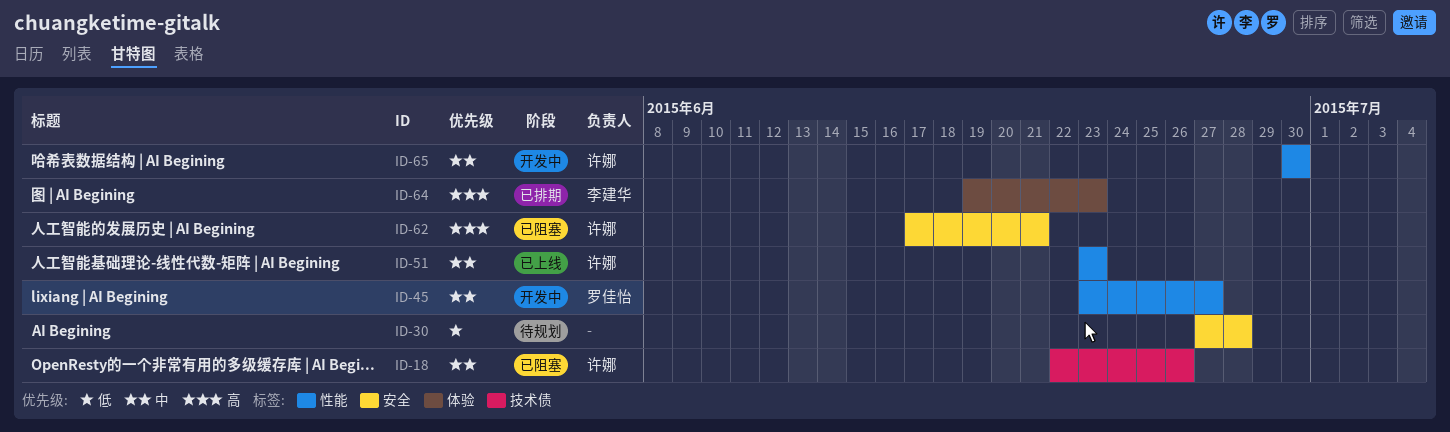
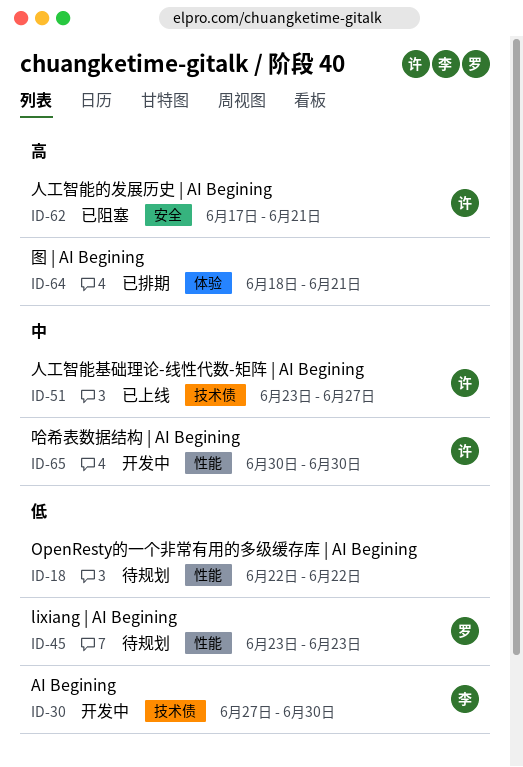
ID-18, status: 已阻塞 -> 待规划
ID-18, owner: 许娜 -> none
ID-18, priority: 中 -> 低
ID-18, label: 技术债 -> 性能
ID-18, due: Jun 26 -> Jun 22
ID-30, status: 待规划 -> 开发中
ID-30, owner: none -> 李建华
ID-30, label: 安全 -> 技术债
ID-30, due: Jun 28 -> Jun 30
ID-45, status: 开发中 -> 待规划
ID-45, priority: 中 -> 低
ID-45, due: Jun 27 -> Jun 23
ID-51, label: 性能 -> 技术债
ID-51, due: Jun 23 -> Jun 27
ID-64, owner: 李建华 -> none
ID-64, start: Jun 19 -> Jun 18
ID-64, due: Jun 23 -> Jun 21

